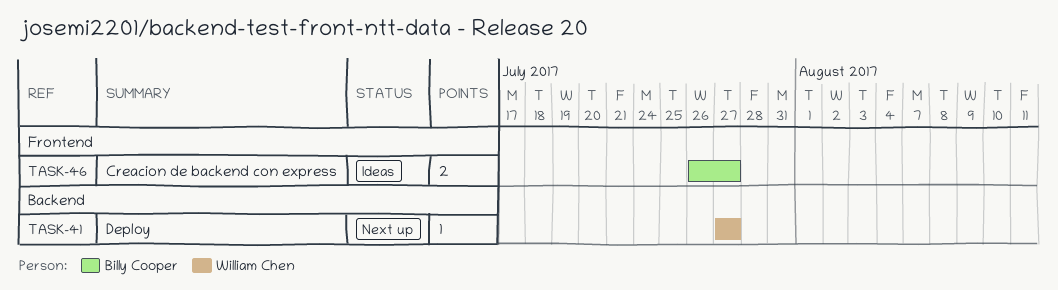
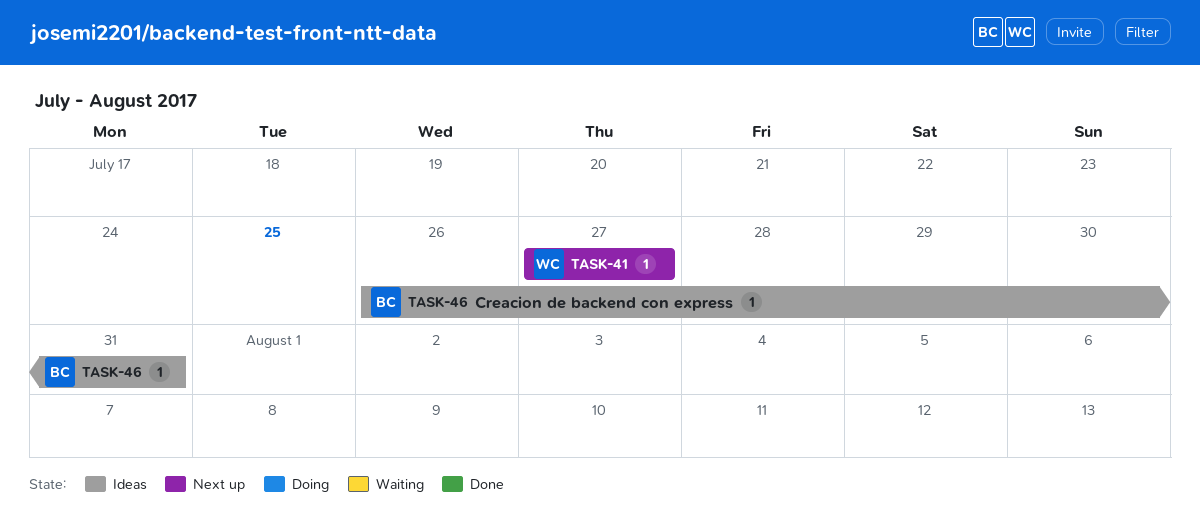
TASK-46, estimate: 2 -> 1
TASK-46, due: Jul 27 -> Jul 31

